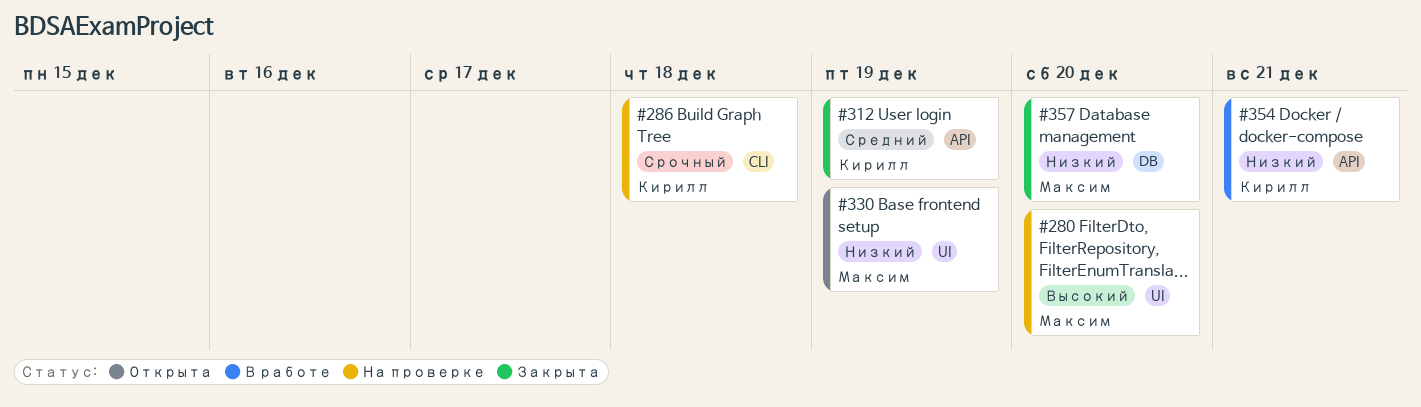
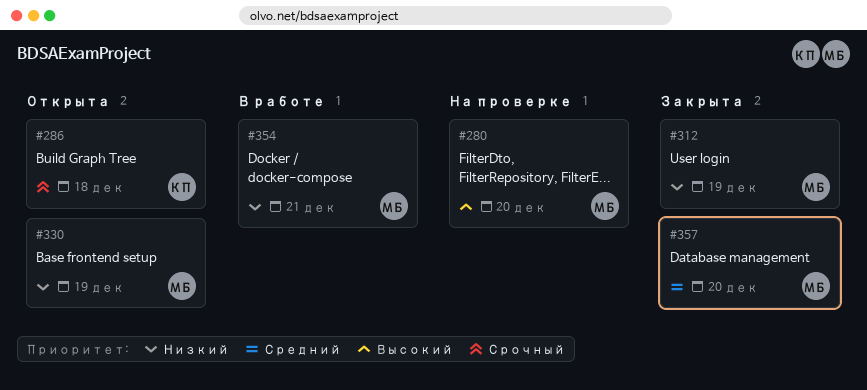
#286, status: На проверке -> Открыта
#312, owner: Кирилл -> Максим
#312, priority: Средний -> Низкий
#354, owner: Кирилл -> Максим
#357, priority: Низкий -> Средний

